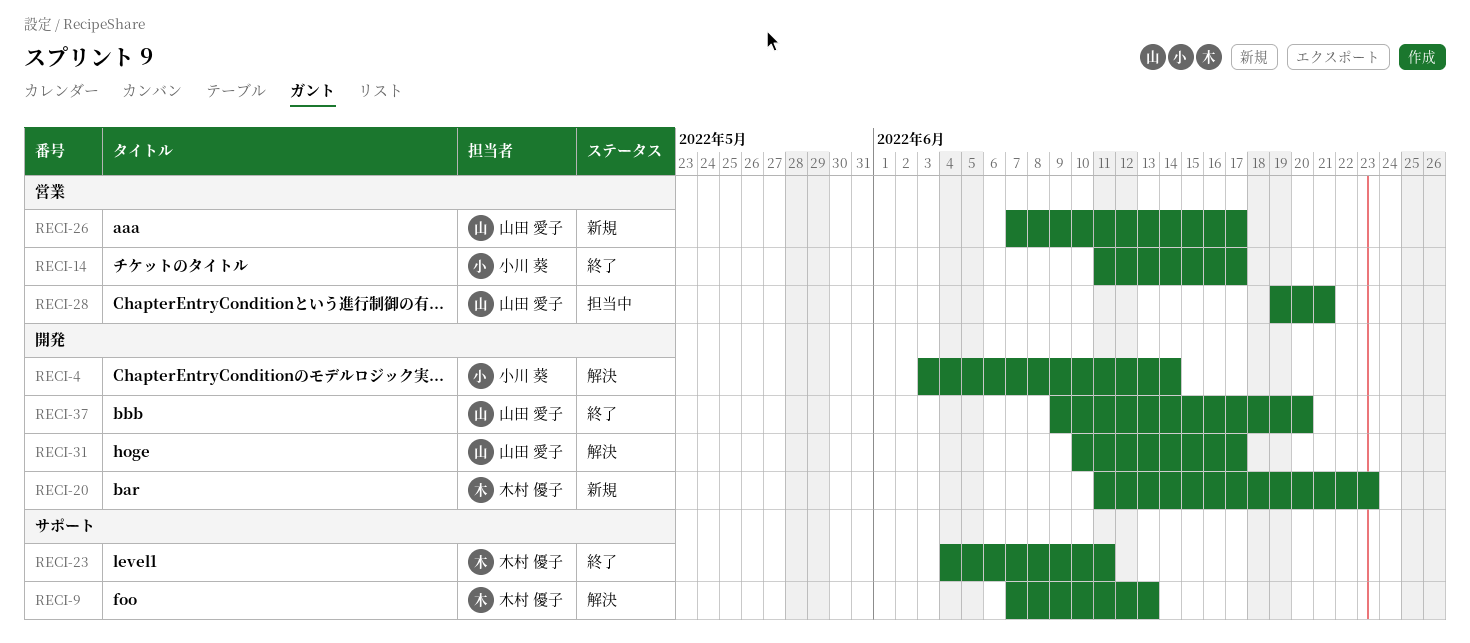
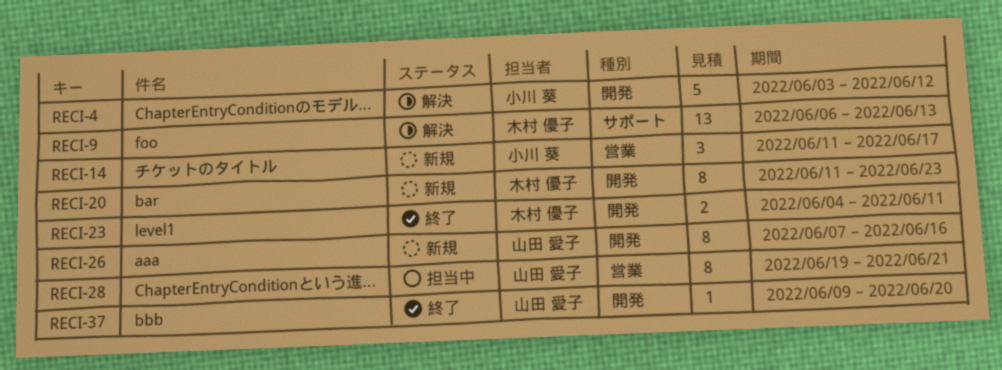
RECI-4, due: Jun 14 -> Jun 12
RECI-9, start: Jun 7 -> Jun 6
RECI-14, status: 終了 -> 新規
RECI-23, label: サポート -> 開発
RECI-26, label: 営業 -> 開発
RECI-26, due: Jun 17 -> Jun 16
RECI-31: present -> none

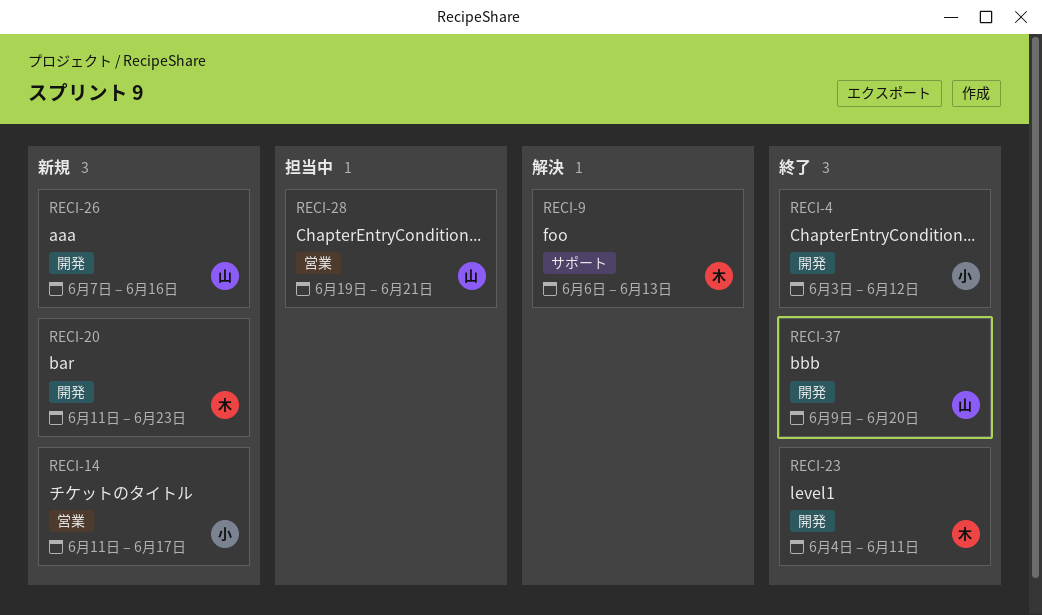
RECI-4, status: 解決 -> 終了

